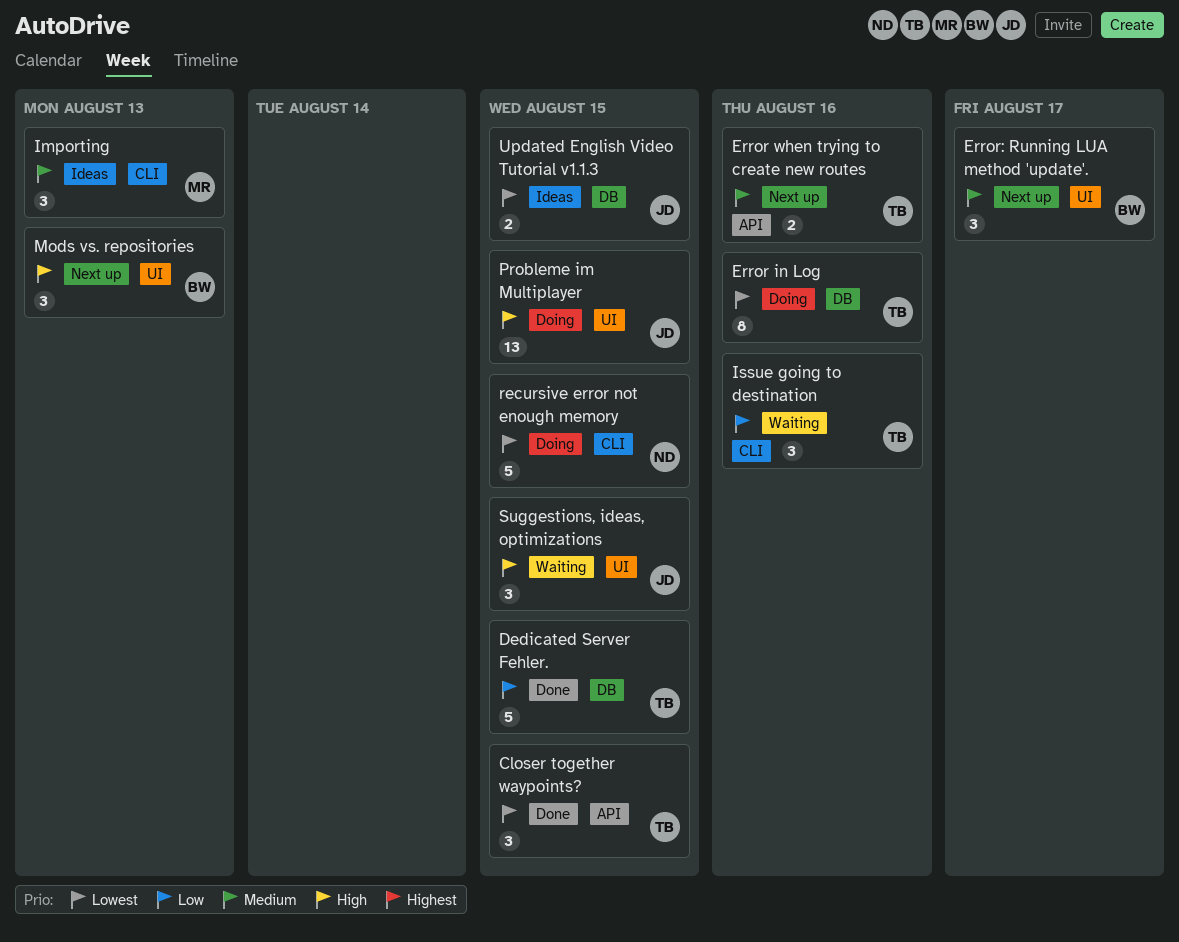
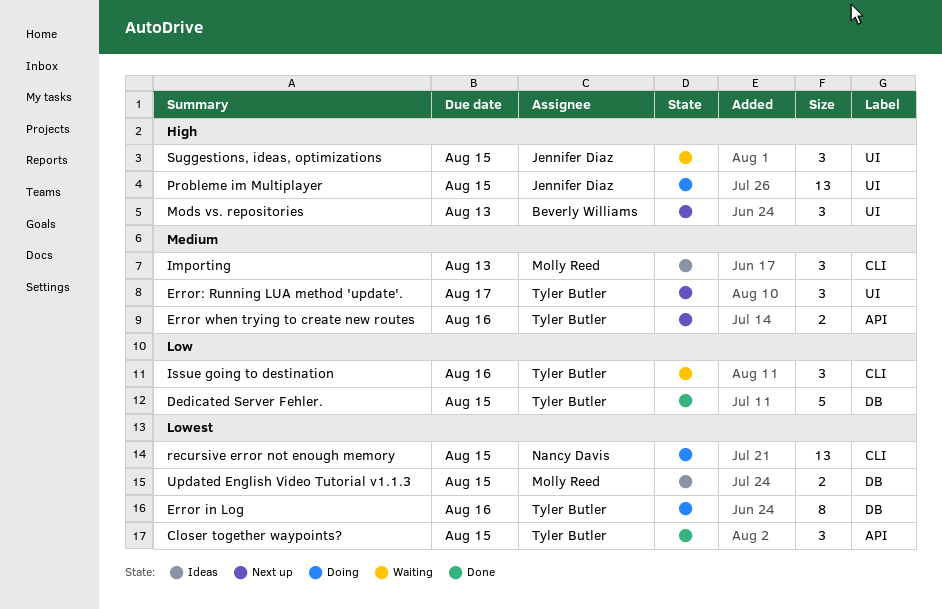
Error: Running LUA method 'update'., owner: Beverly Williams -> Tyler Butler
recursive error not enough memory, estimate: 5 -> 13
Updated English Video Tutorial v1.1.3, owner: Jennifer Diaz -> Molly Reed

